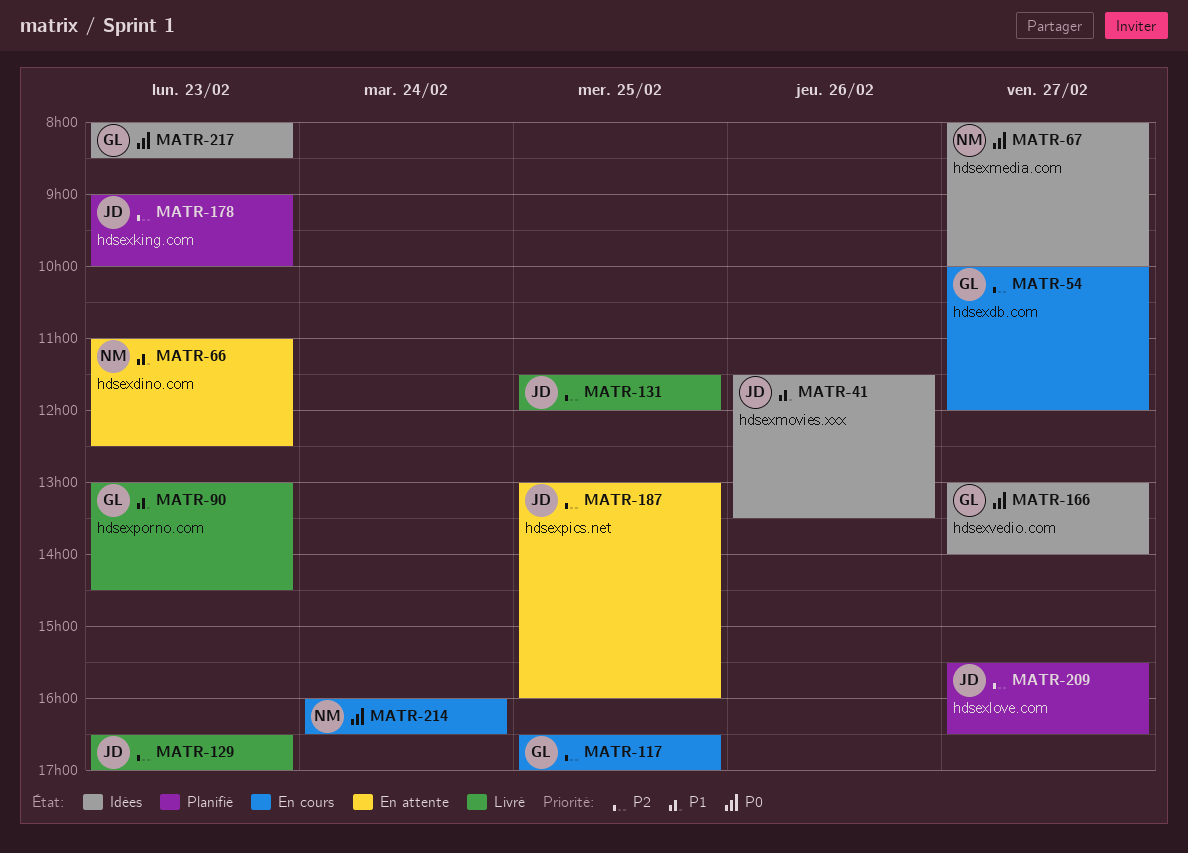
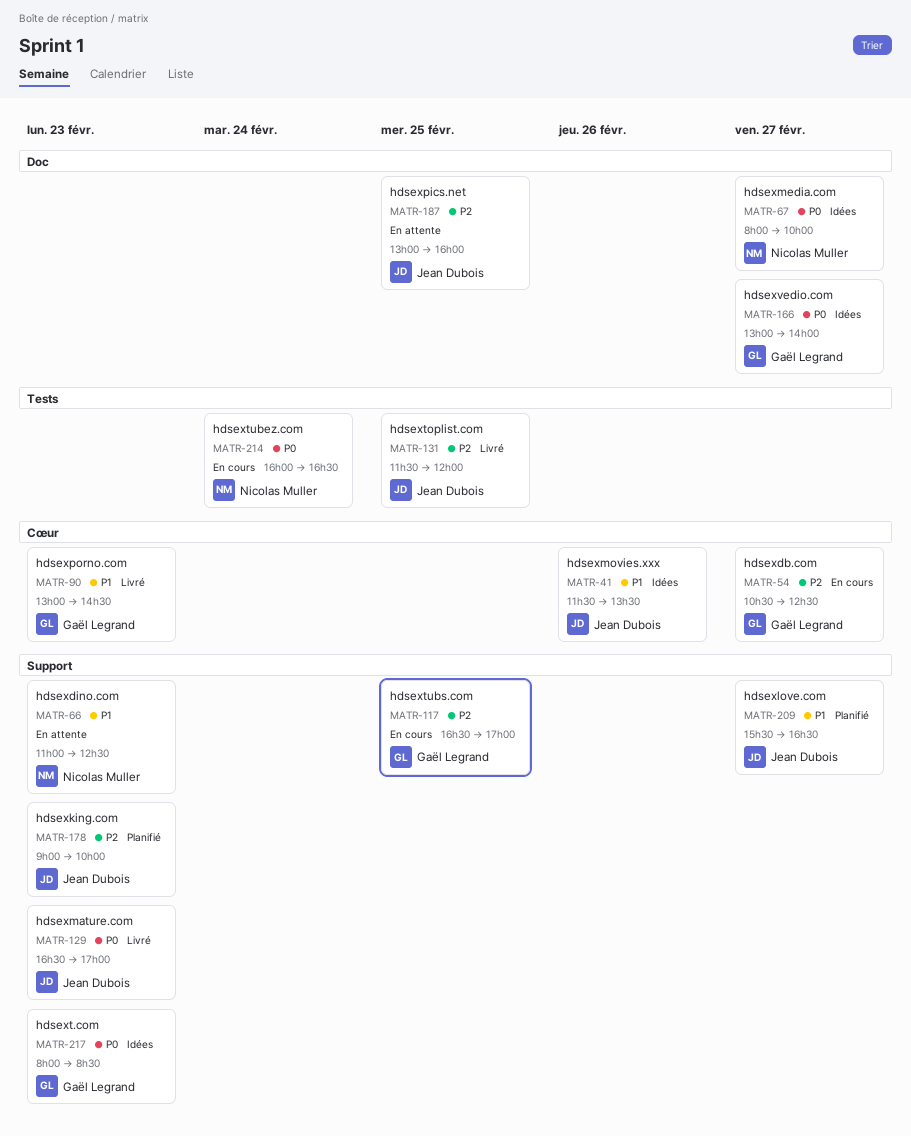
MATR-54, begins: 10:00 -> 10:30
MATR-54, ends: 12:00 -> 12:30
MATR-129, priority: P2 -> P0
MATR-209, priority: P2 -> P1

